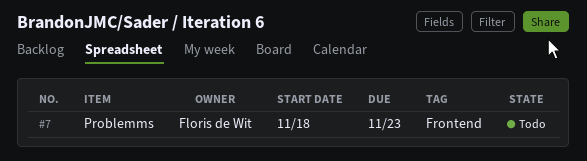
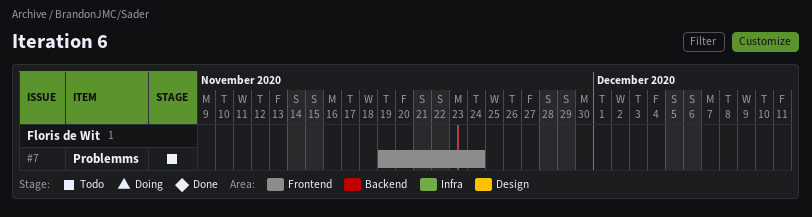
#7, start: Nov 18 -> Nov 19
#7, due: Nov 23 -> Nov 24

